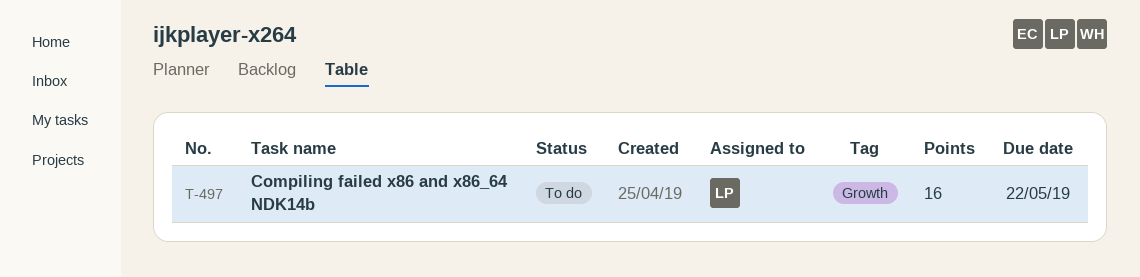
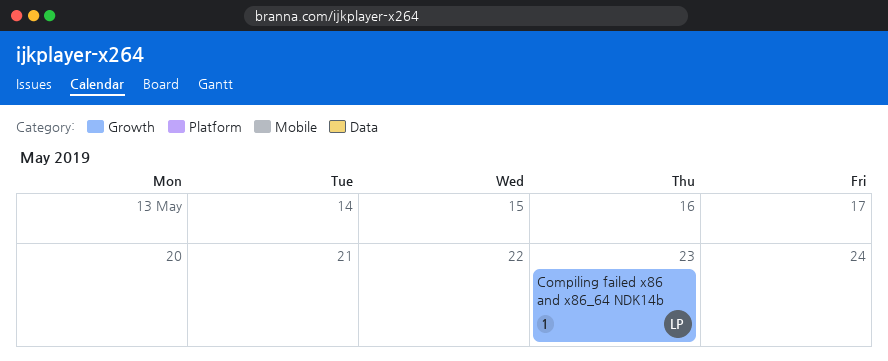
Compiling failed x86 and x86_64 NDK14b, estimate: 16 -> 1
Compiling failed x86 and x86_64 NDK14b, due: May 22 -> May 23

